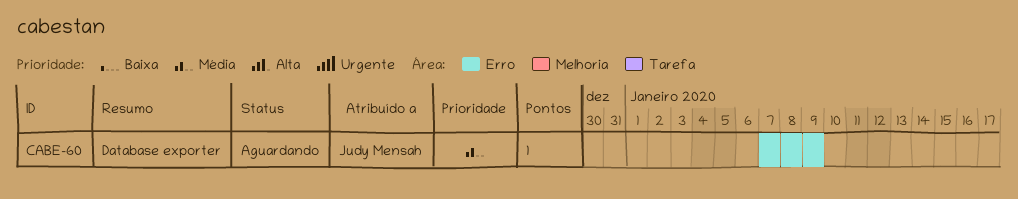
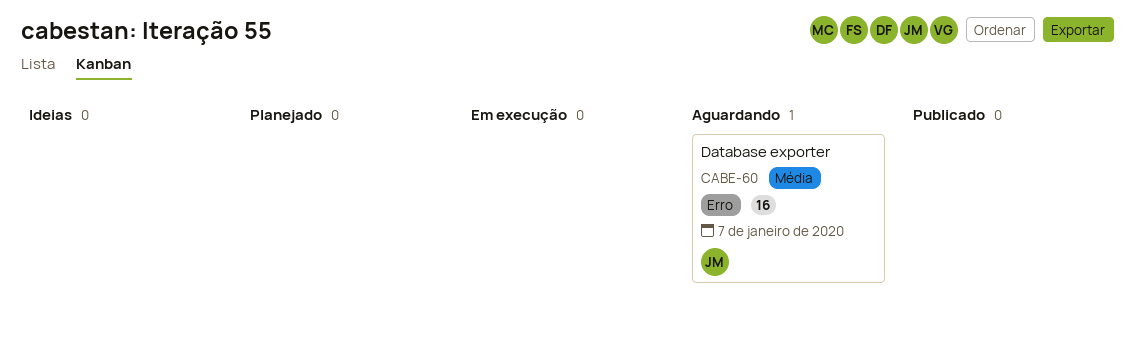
CABE-60, estimate: 1 -> 16
CABE-60, due: Jan 9 -> Jan 7

